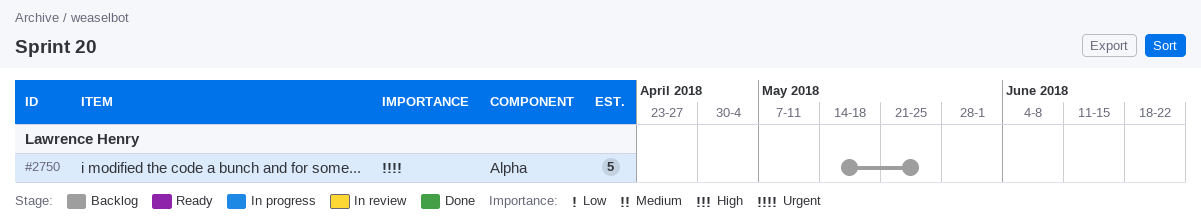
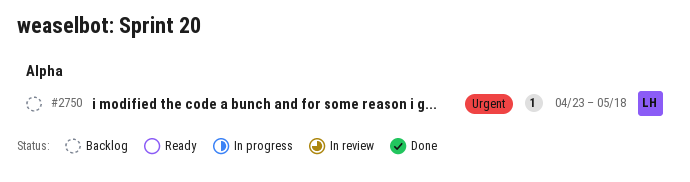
#2750, estimate: 5 -> 1
#2750, start: May 14 -> Apr 23
#2750, due: May 25 -> May 18

